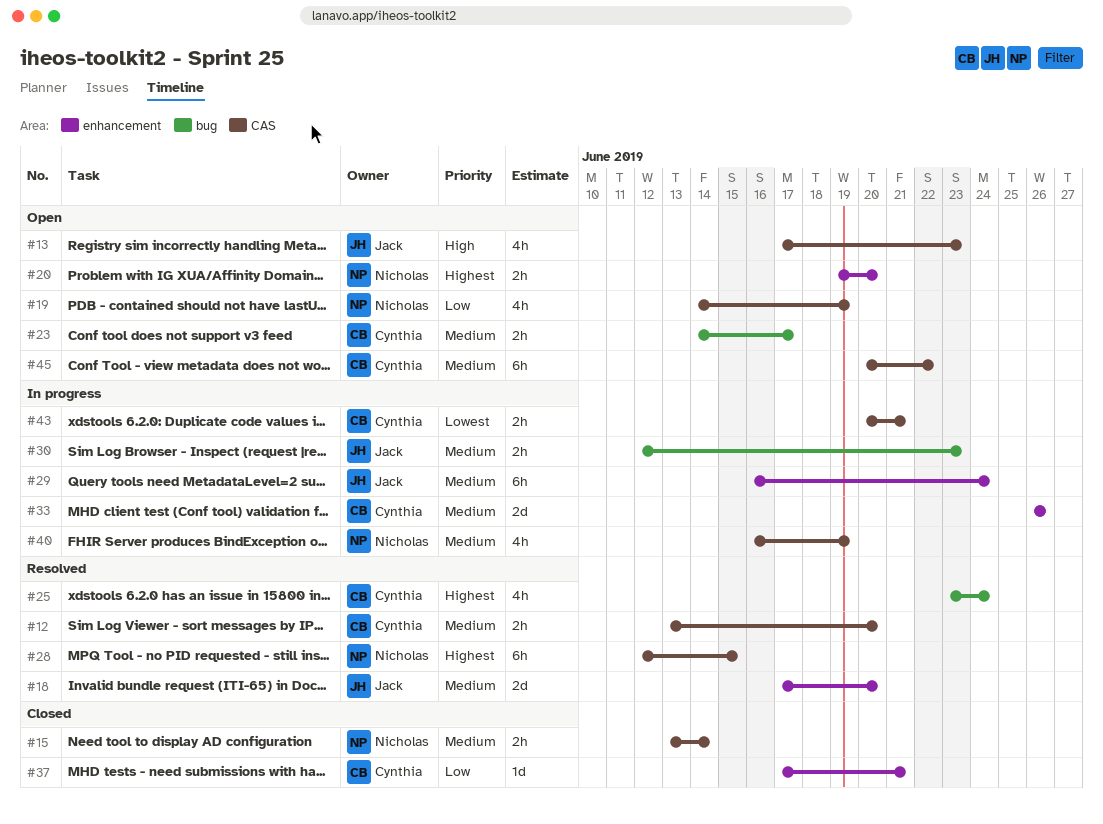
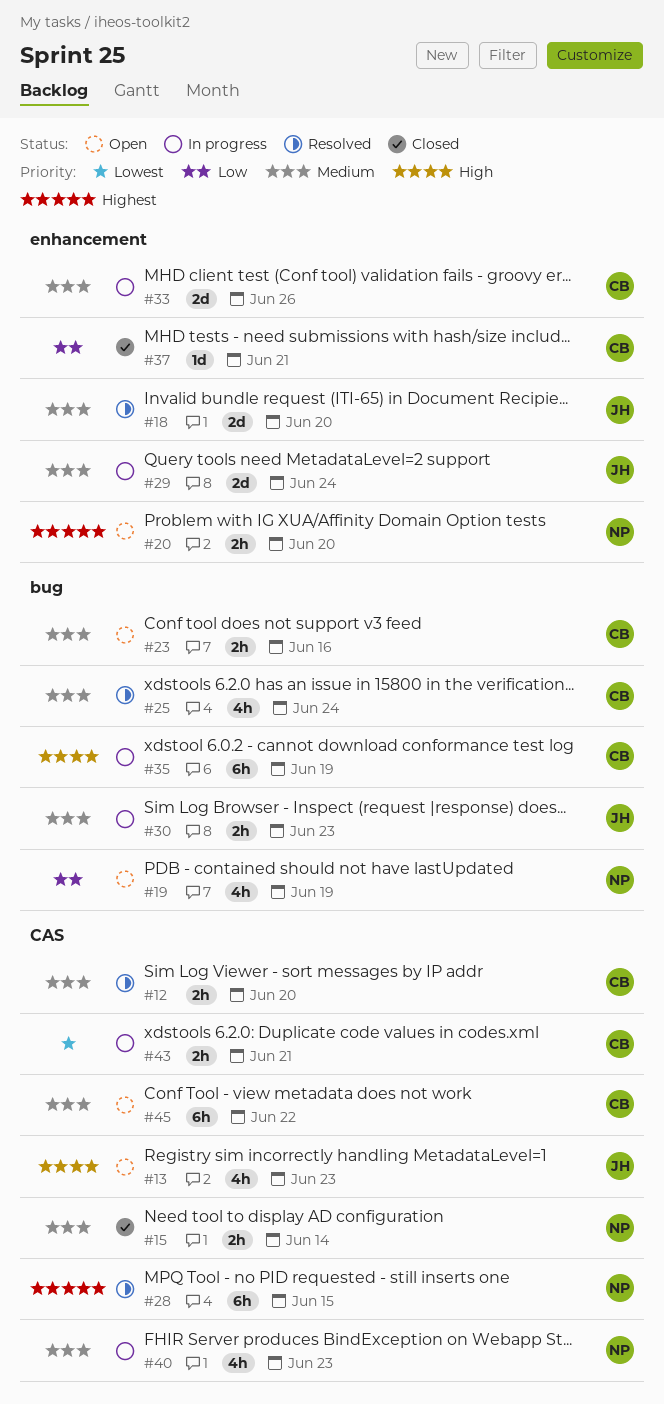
#19, label: CAS -> bug
#23, due: Jun 17 -> Jun 16
#25, priority: Highest -> Medium
#29, estimate: 6h -> 2d
#35: none -> present
#40, due: Jun 19 -> Jun 23

